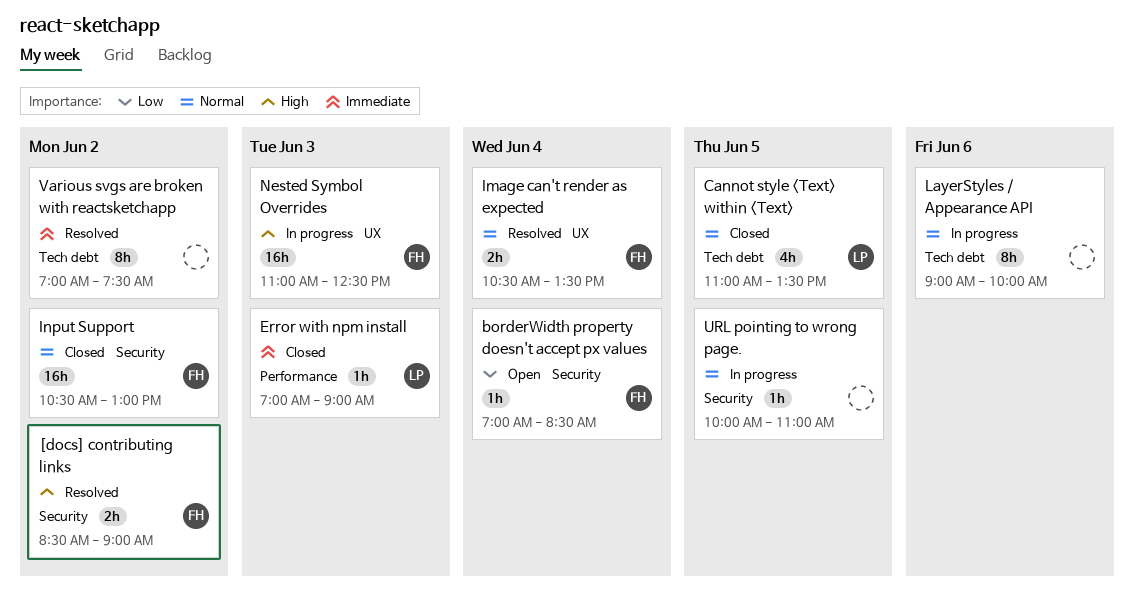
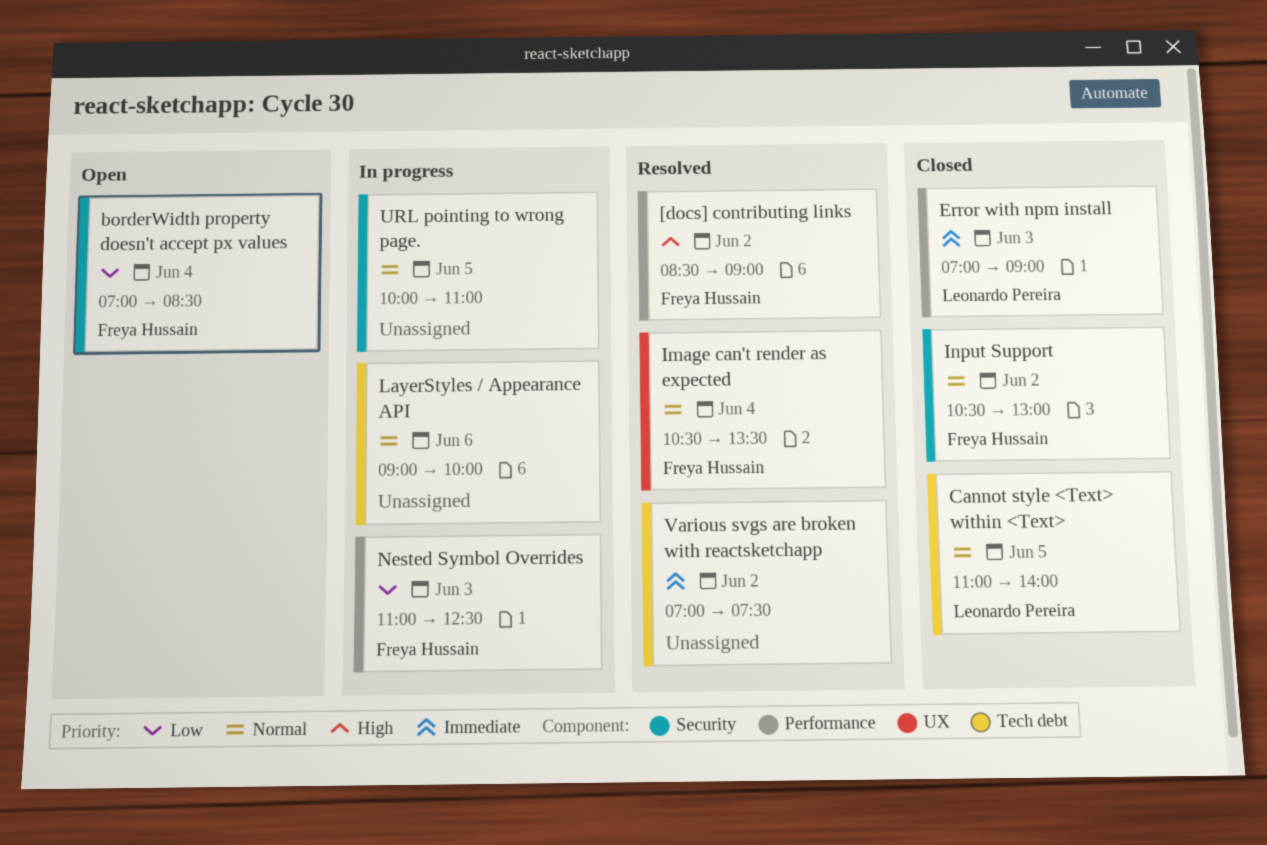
[docs] contributing links, label: Security -> Performance
Cannot style <Text> within <Text>, ends: 13:30 -> 14:00
Nested Symbol Overrides, priority: High -> Low
Nested Symbol Overrides, label: UX -> Performance

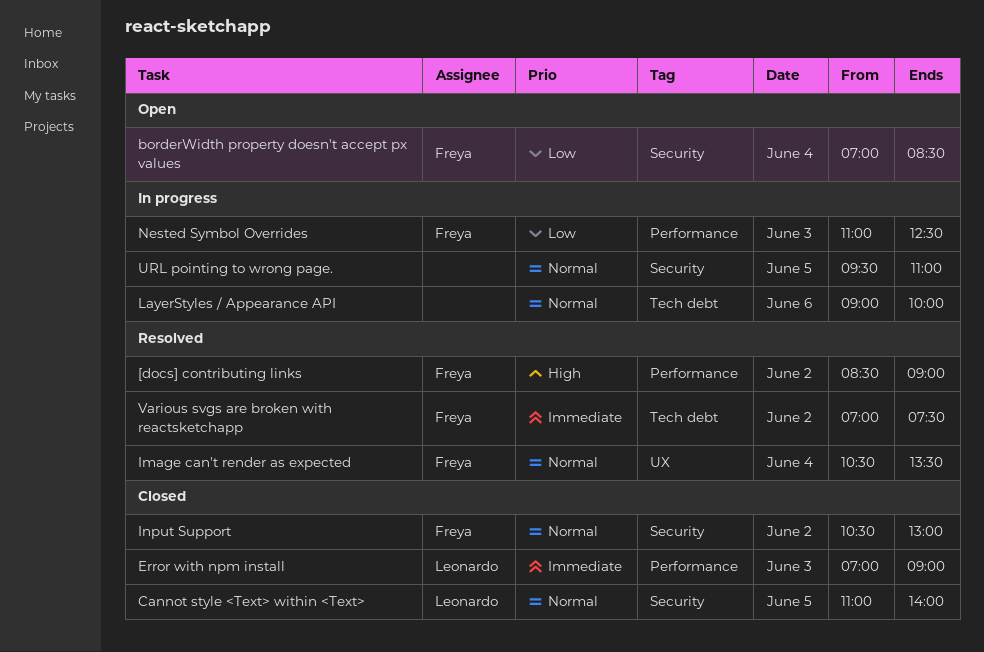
Cannot style <Text> within <Text>, label: Tech debt -> Security
URL pointing to wrong page., begins: 10:00 -> 09:30
Various svgs are broken with reactsketchapp, owner: none -> Freya Hussain

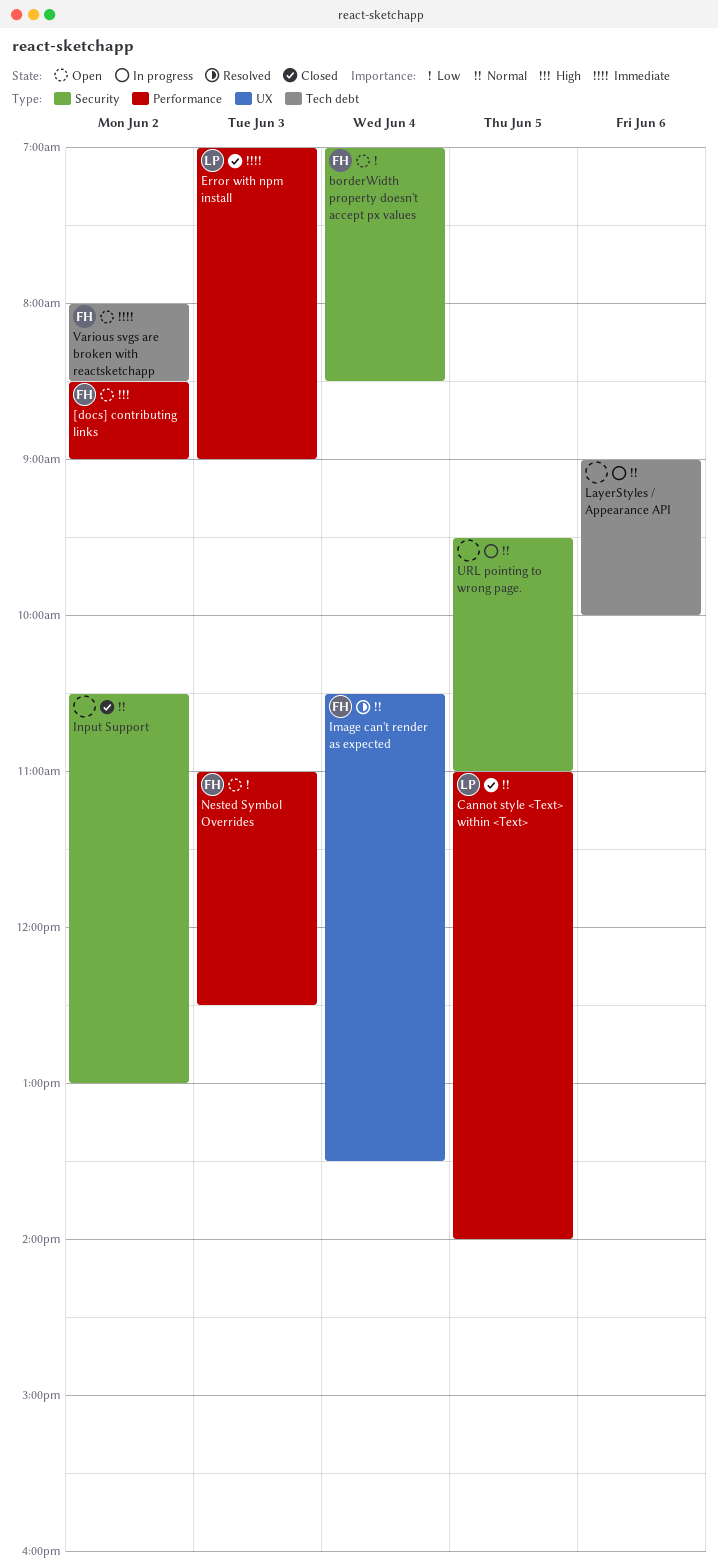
[docs] contributing links, status: Resolved -> Open
Cannot style <Text> within <Text>, label: Security -> Performance
Input Support, owner: Freya -> none
Nested Symbol Overrides, status: In progress -> Open
Various svgs are broken with reactsketchapp, status: Resolved -> Open
Various svgs are broken with reactsketchapp, begins: 07:00 -> 08:00
Various svgs are broken with reactsketchapp, ends: 07:30 -> 08:30

